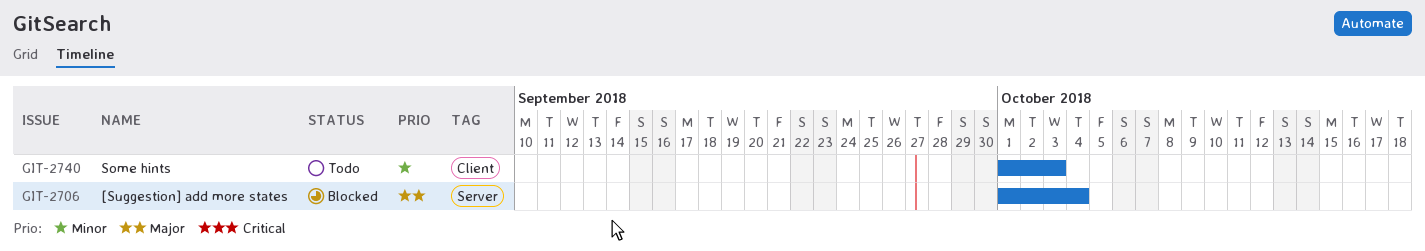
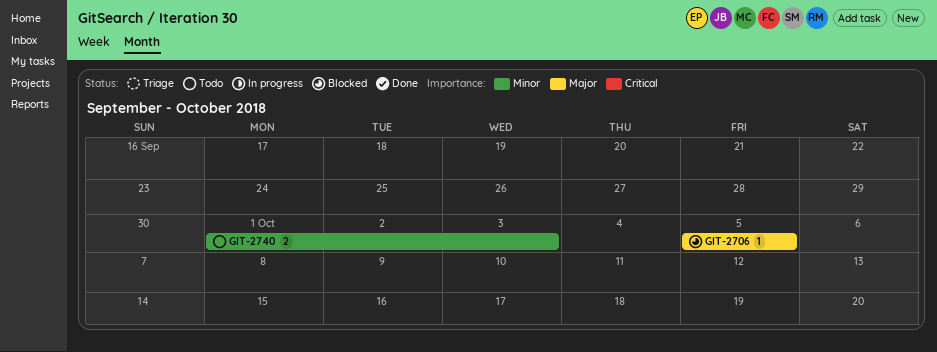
GIT-2706, start: Oct 1 -> Oct 5
GIT-2706, due: Oct 4 -> Oct 5

